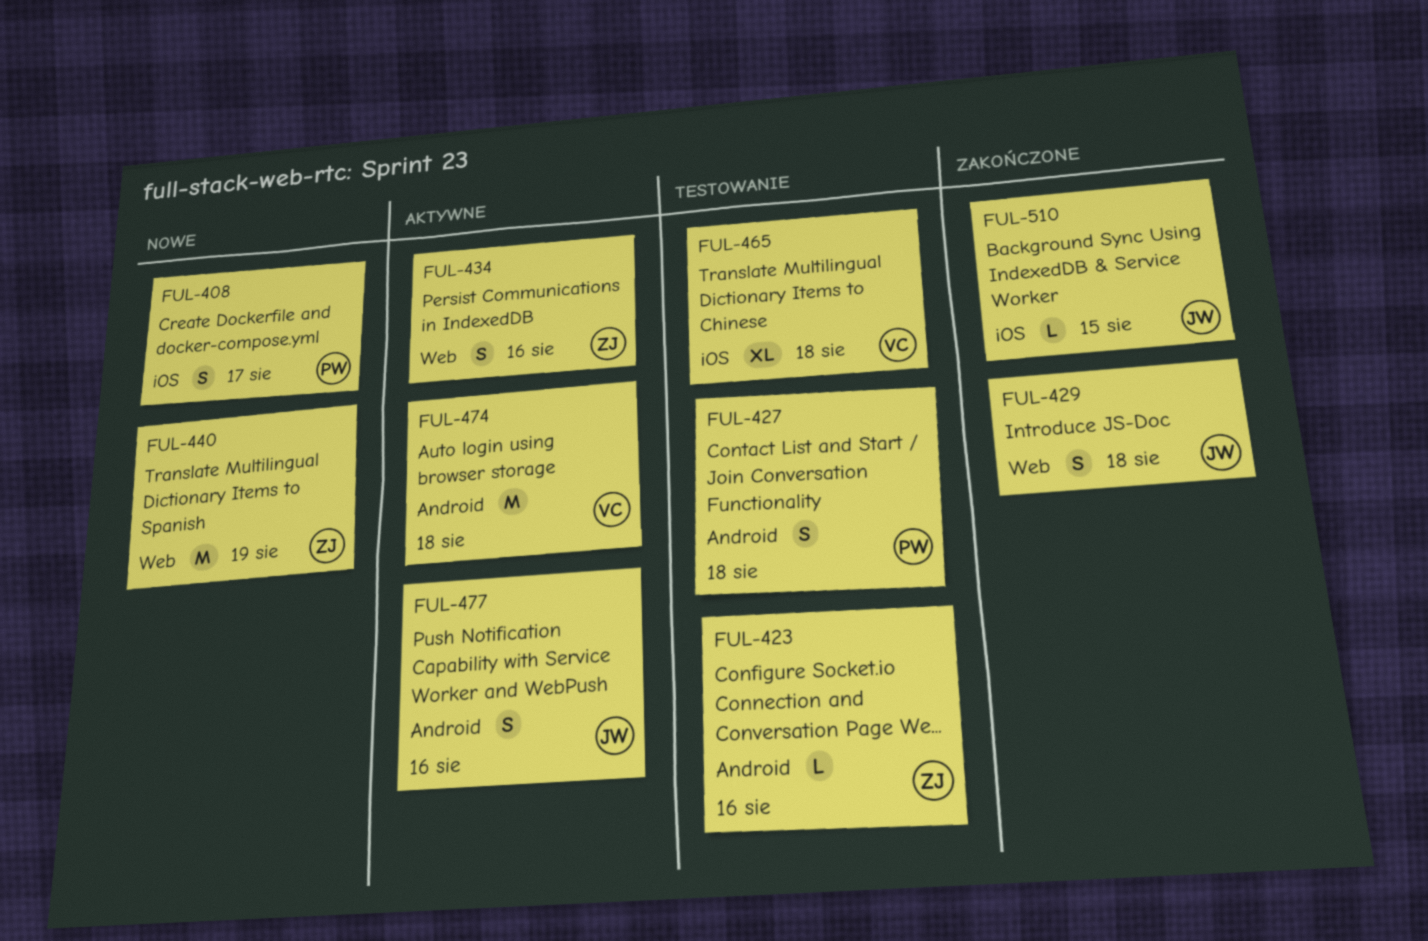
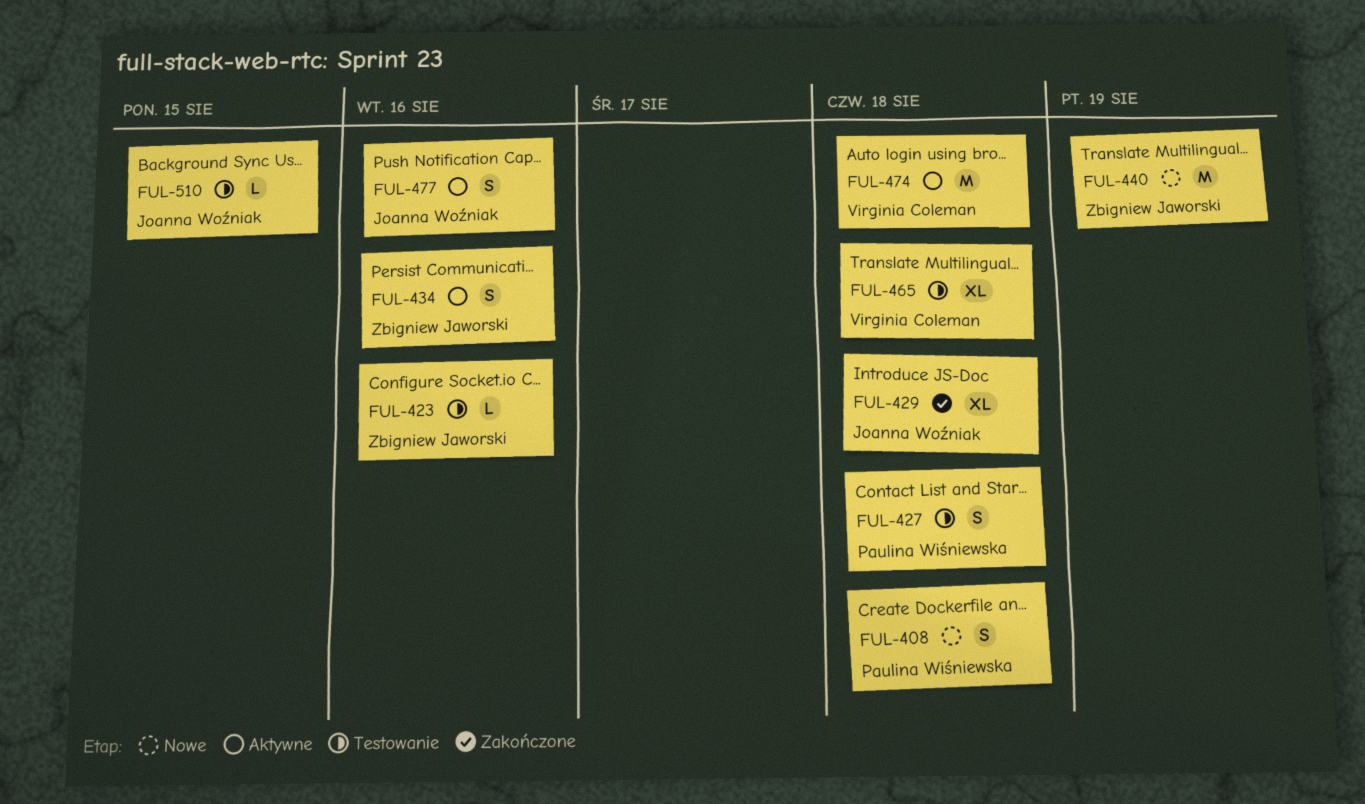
FUL-408, due: Aug 17 -> Aug 18
FUL-429, estimate: S -> XL
FUL-510, status: Zakończone -> Testowanie

